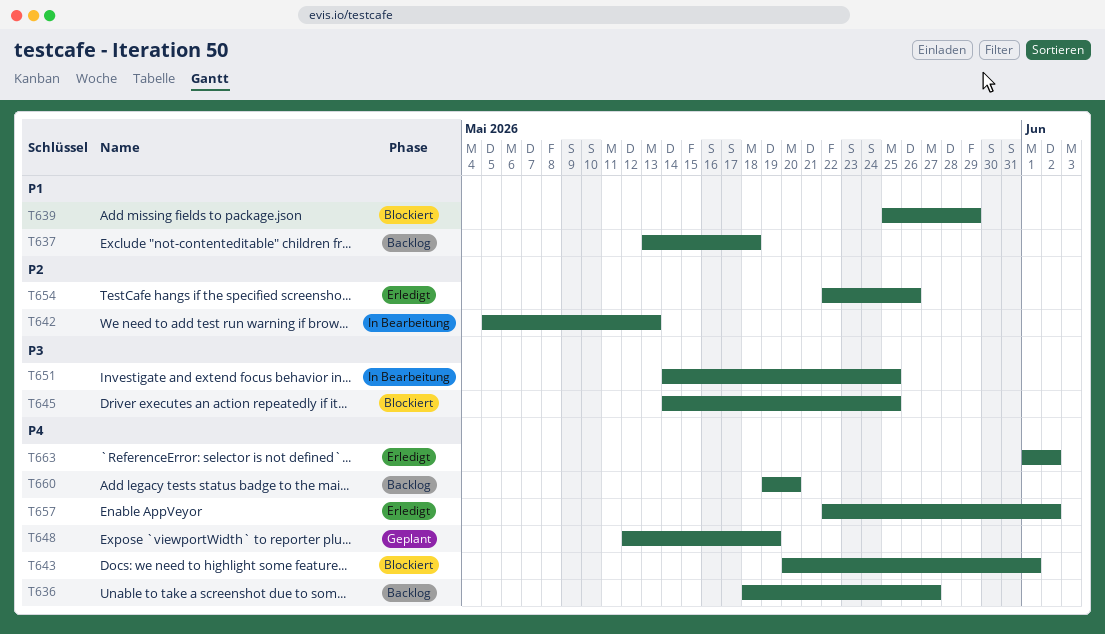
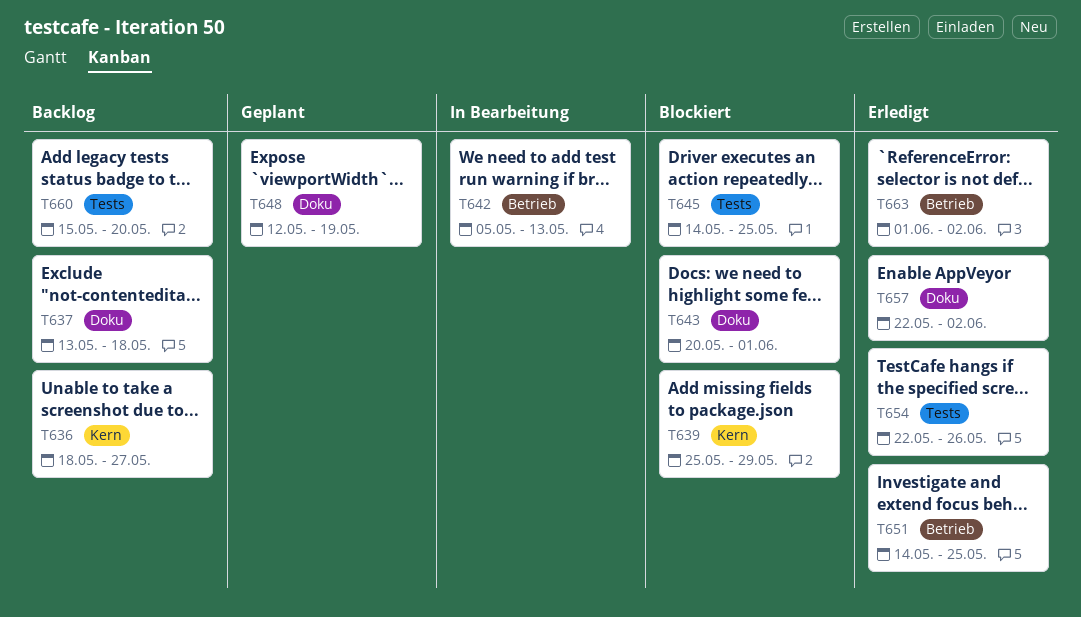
T651, status: In Bearbeitung -> Erledigt
T660, start: May 19 -> May 15

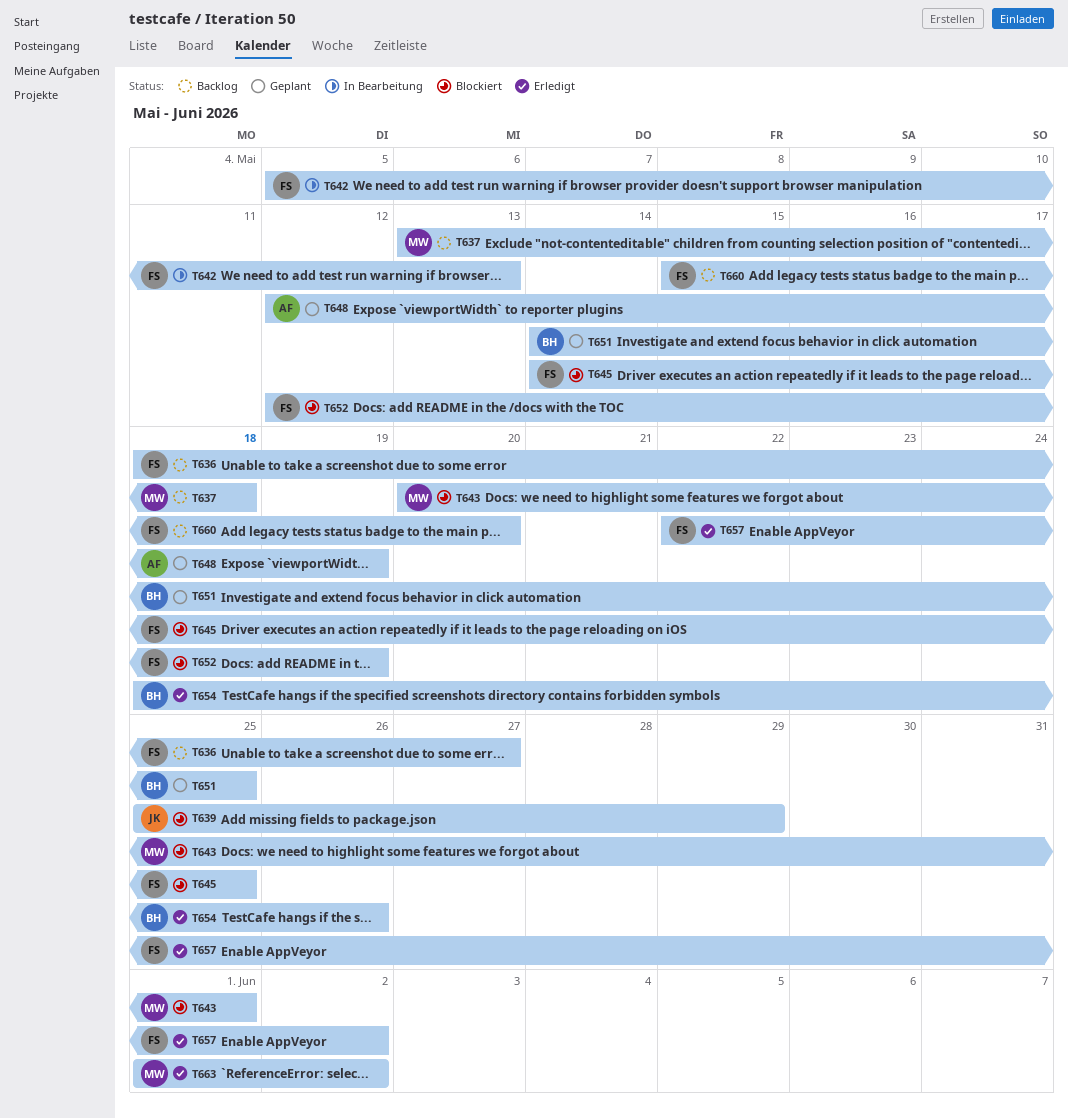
T651, status: Erledigt -> Geplant
T652: none -> present
T654, start: May 22 -> May 18

